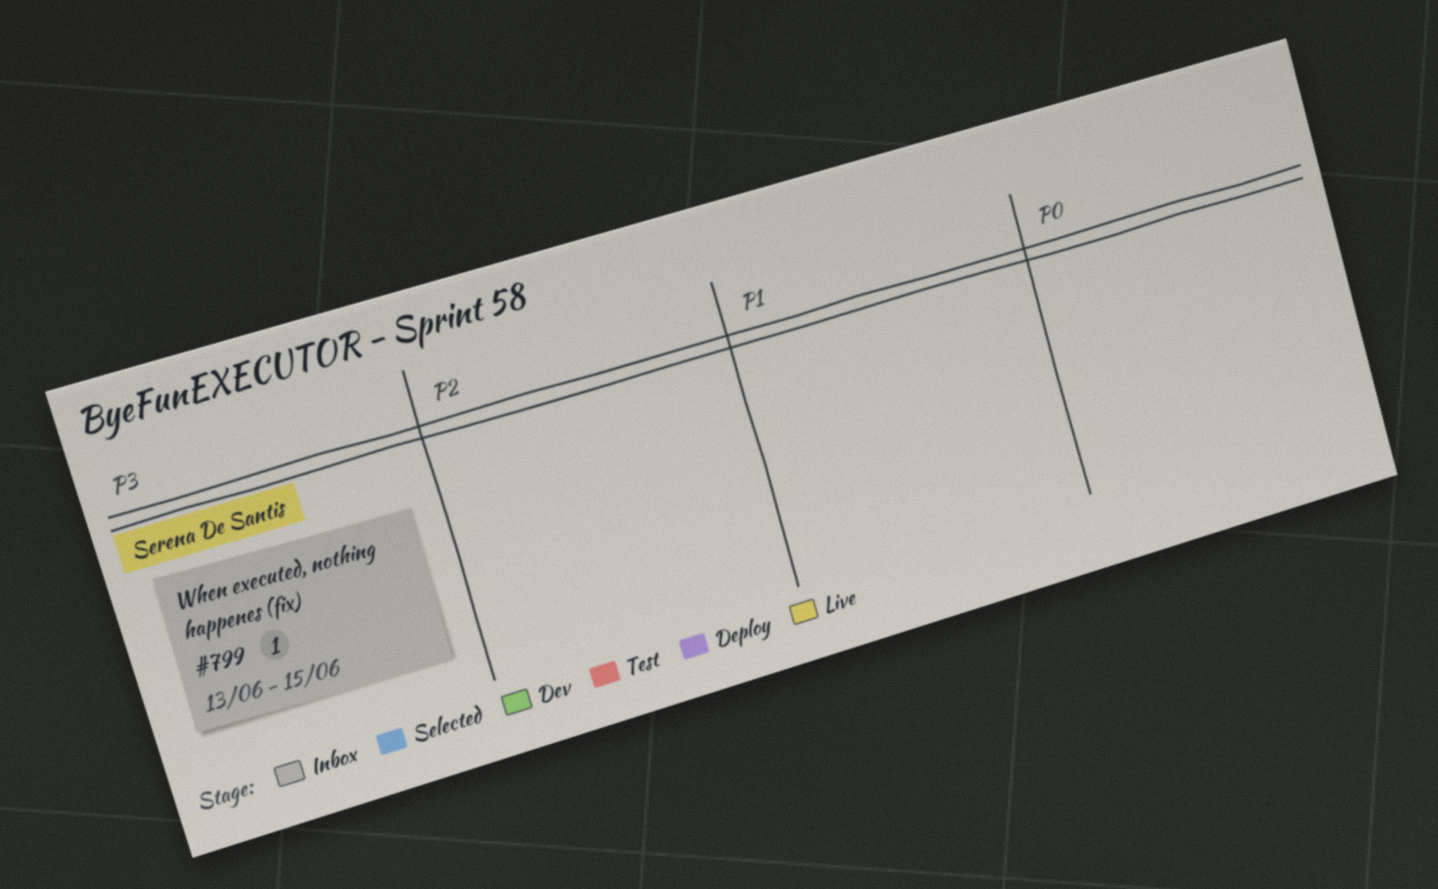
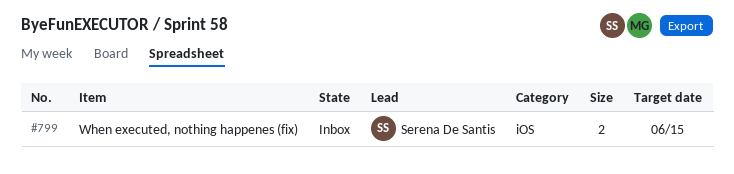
#799, estimate: 1 -> 2

